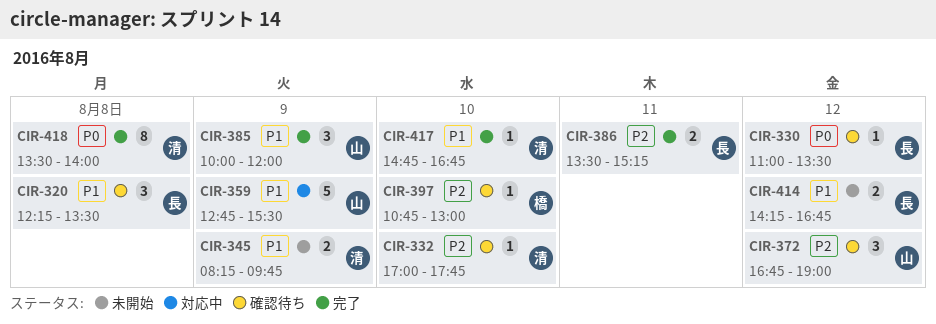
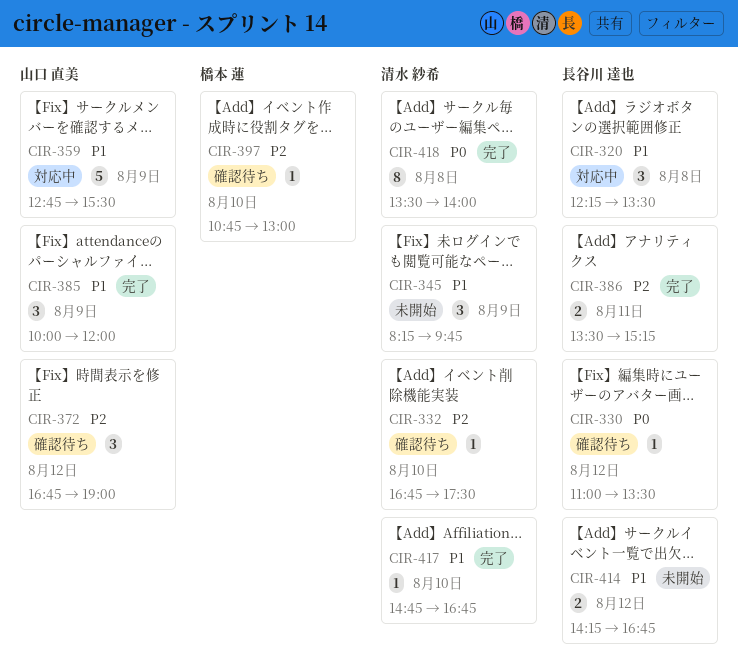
CIR-320, status: 確認待ち -> 対応中
CIR-332, begins: 17:00 -> 16:45
CIR-332, ends: 17:45 -> 17:30
CIR-345, estimate: 2 -> 3

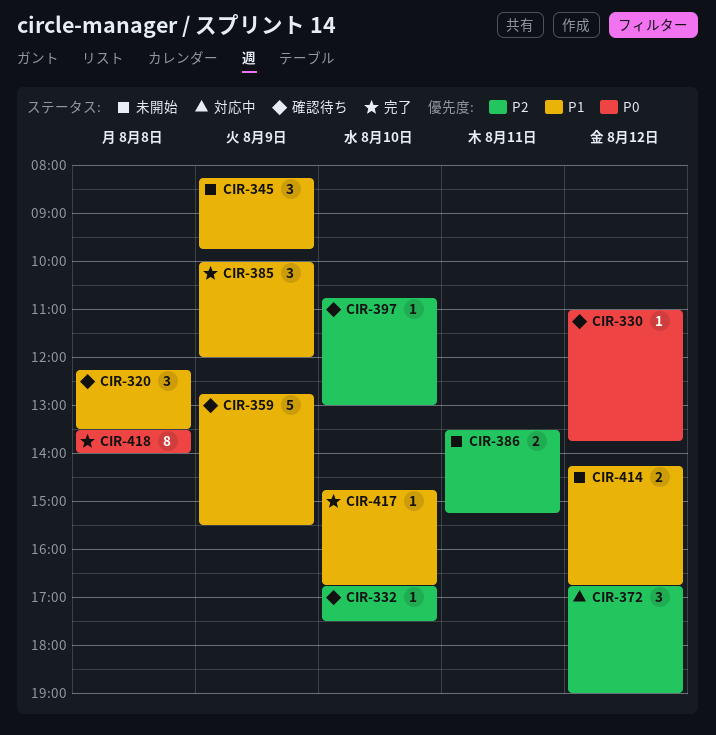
CIR-320, status: 対応中 -> 確認待ち
CIR-330, ends: 13:30 -> 13:45
CIR-359, status: 対応中 -> 確認待ち
CIR-372, status: 確認待ち -> 対応中
CIR-386, status: 完了 -> 未開始

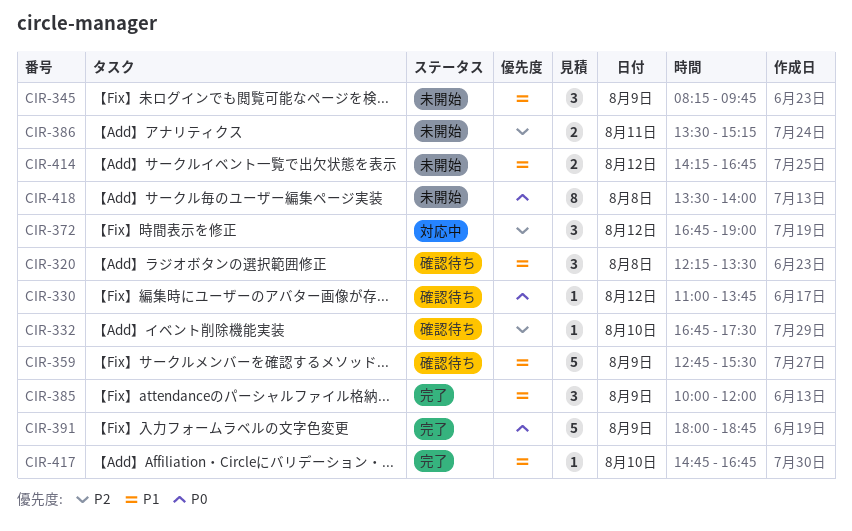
CIR-391: none -> present
CIR-397: present -> none
CIR-418, status: 完了 -> 未開始

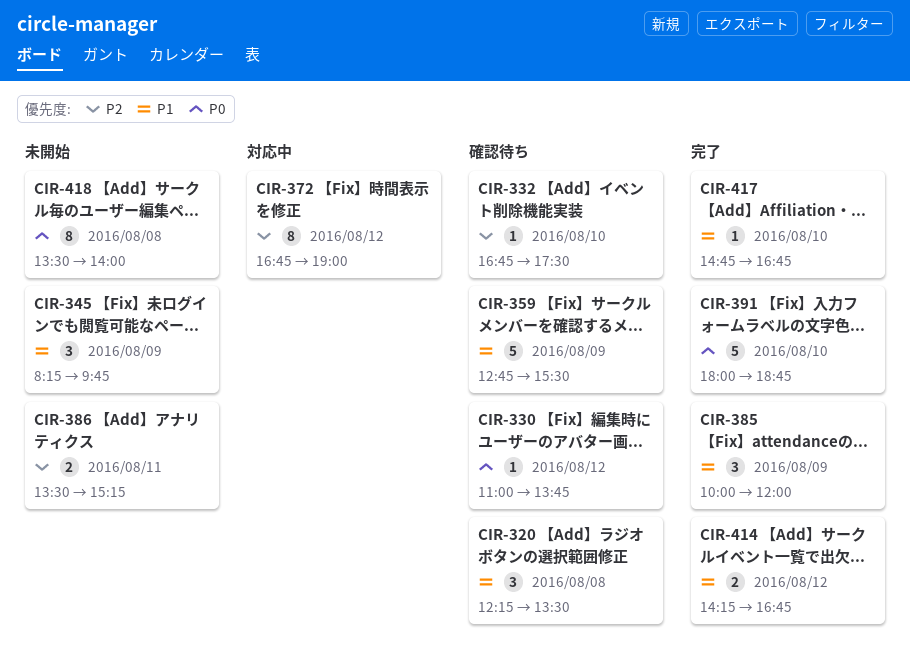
CIR-372, estimate: 3 -> 8
CIR-391, day: Aug 9 -> Aug 10
CIR-414, status: 未開始 -> 完了

